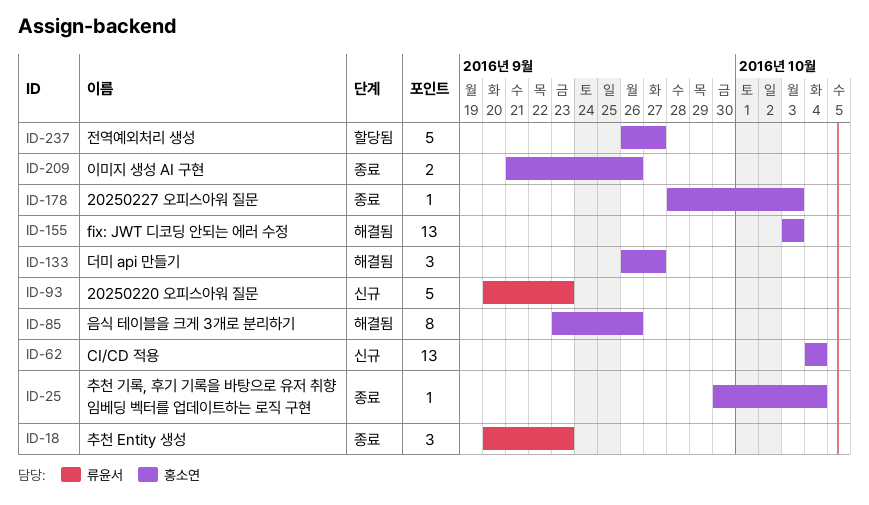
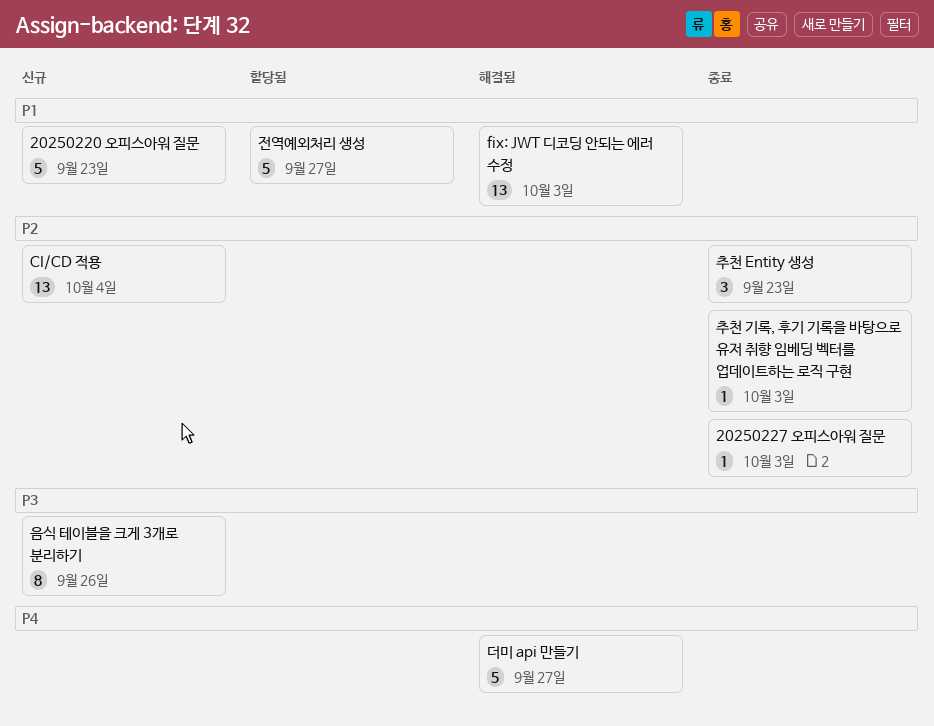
더미 api 만들기, estimate: 3 -> 5
음식 테이블을 크게 3개로 분리하기, status: 해결됨 -> 신규
이미지 생성 AI 구현: present -> none
추천 기록, 후기 기록을 바탕으로 유저 취향 임베딩 벡터를 업데이트하는 로직 구현, due: Oct 4 -> Oct 3

